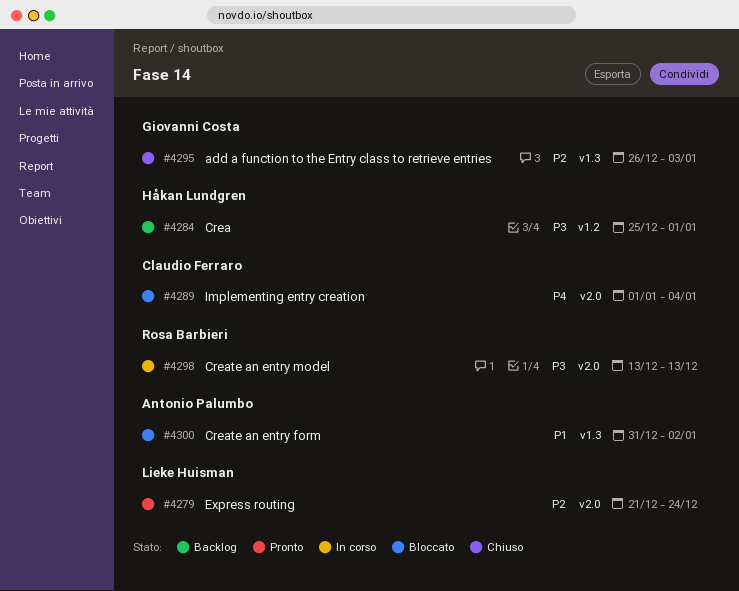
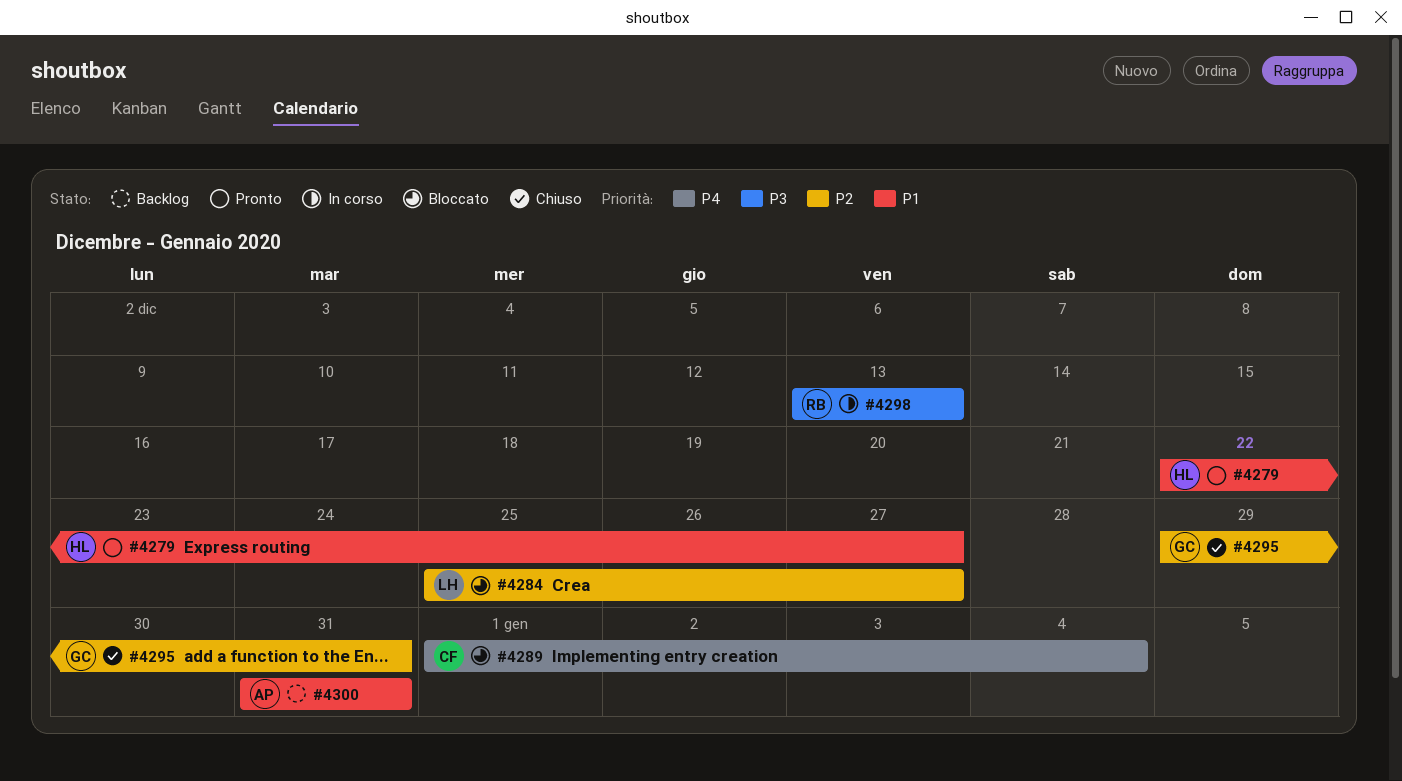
#4279, owner: Lieke Huisman -> Håkan Lundgren
#4279, priority: P2 -> P1
#4279, start: Dec 21 -> Dec 22
#4279, due: Dec 24 -> Dec 27
#4284, status: Backlog -> Bloccato
#4284, owner: Håkan Lundgren -> Lieke Huisman
#4284, priority: P3 -> P2
#4284, due: Jan 1 -> Dec 27
#4295, start: Dec 26 -> Dec 29
#4295, due: Jan 3 -> Dec 31
#4300, status: Bloccato -> Backlog
#4300, due: Jan 2 -> Dec 31

